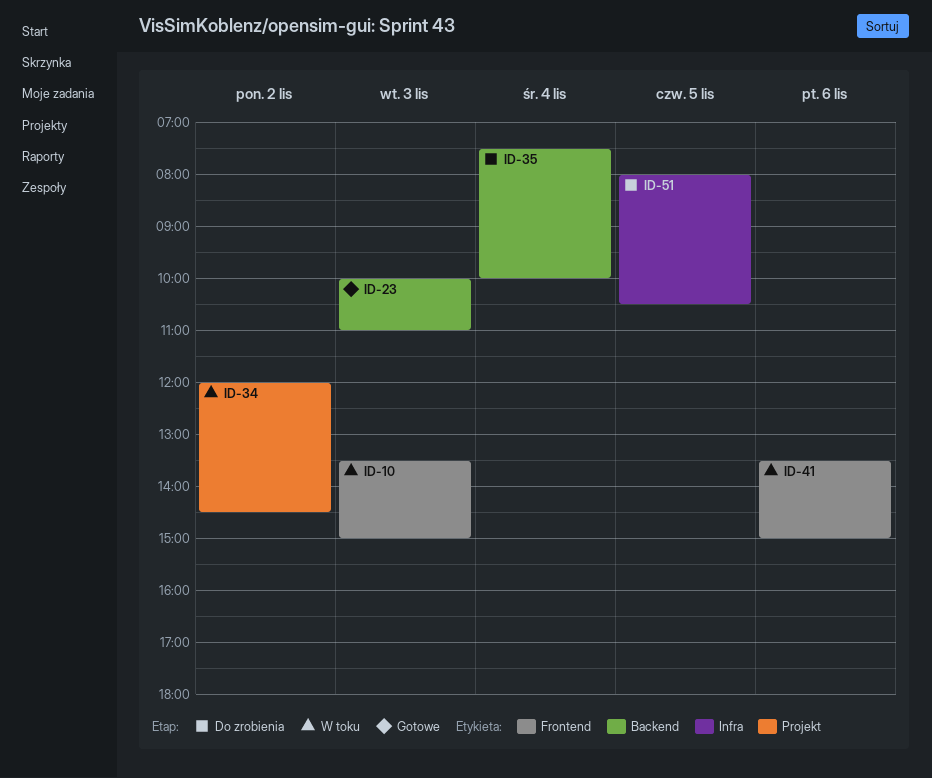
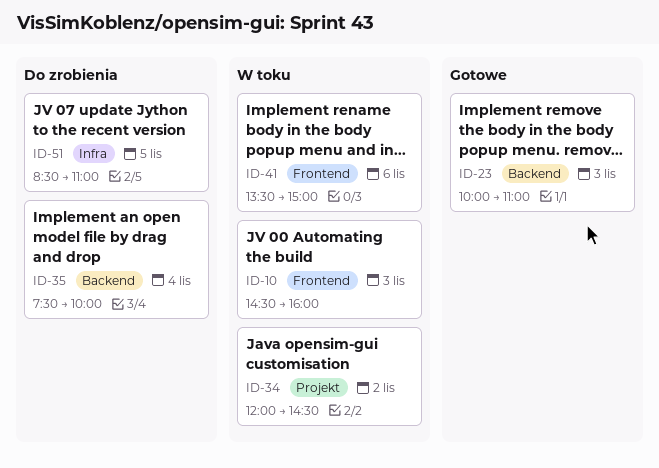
ID-10, begins: 13:30 -> 14:30
ID-10, ends: 15:00 -> 16:00
ID-51, begins: 08:00 -> 08:30
ID-51, ends: 10:30 -> 11:00

